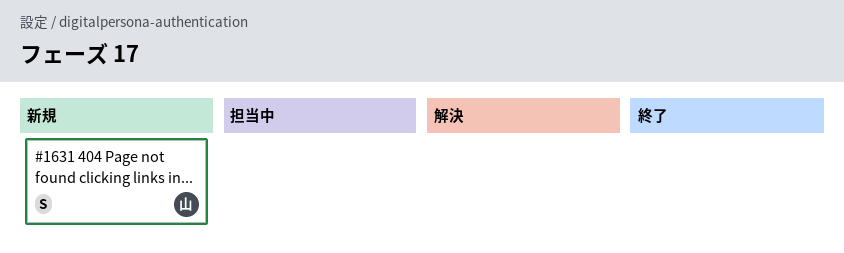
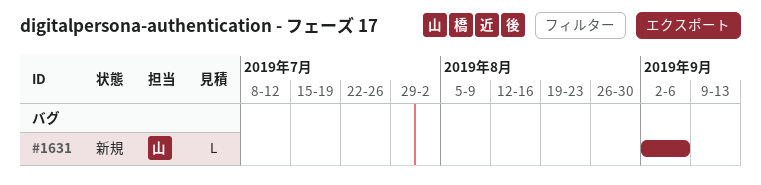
#1631, estimate: S -> L

